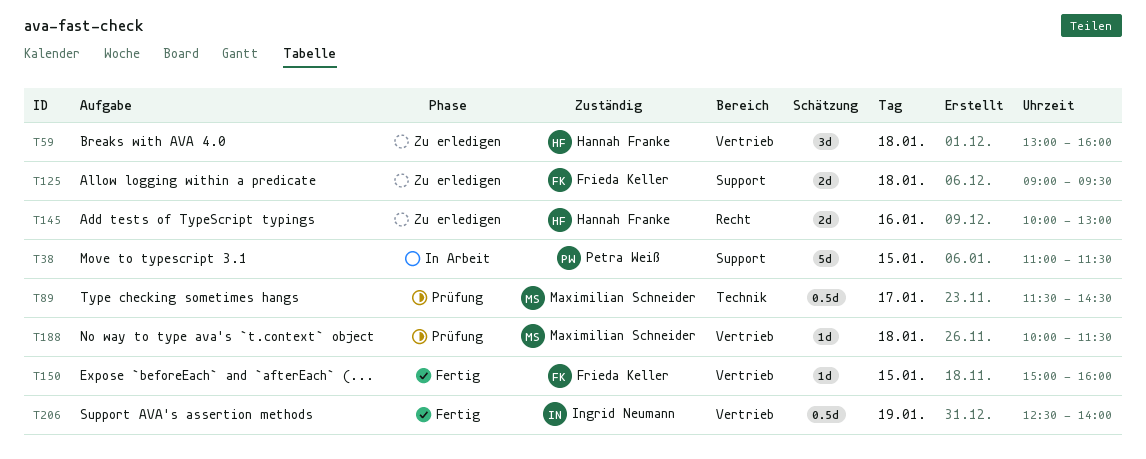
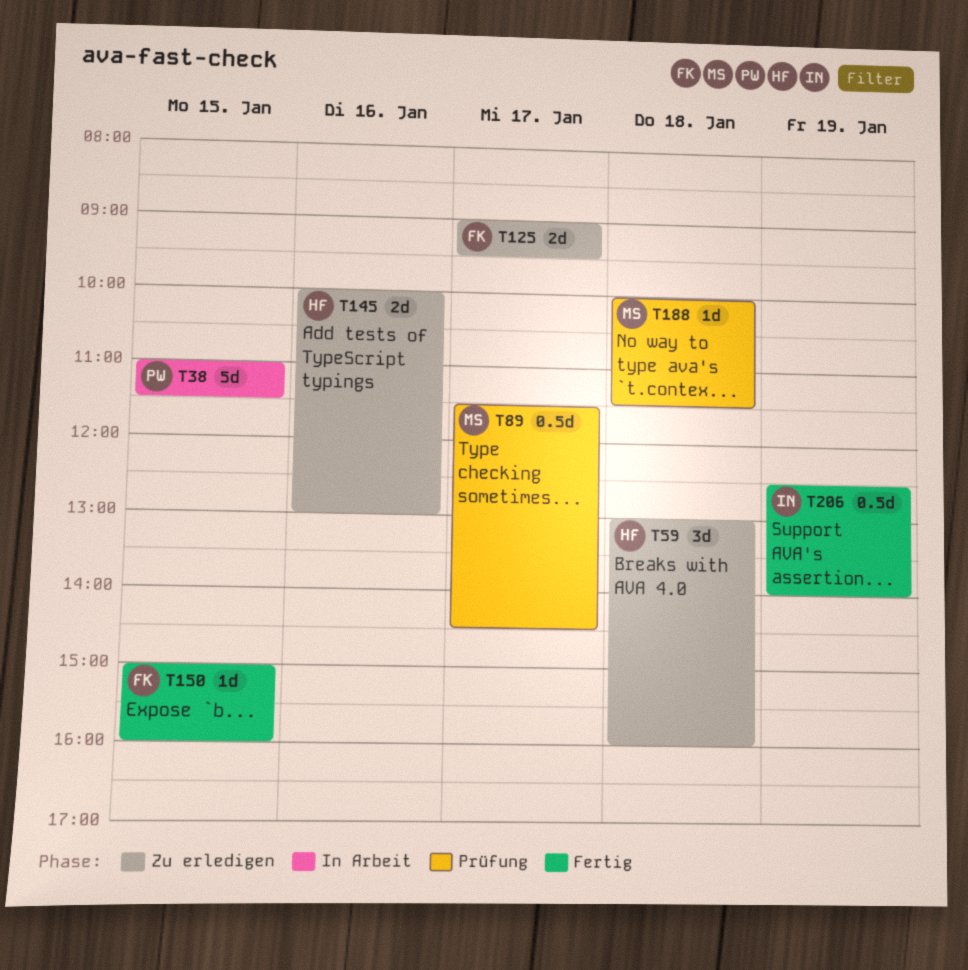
T125, day: Jan 18 -> Jan 17

